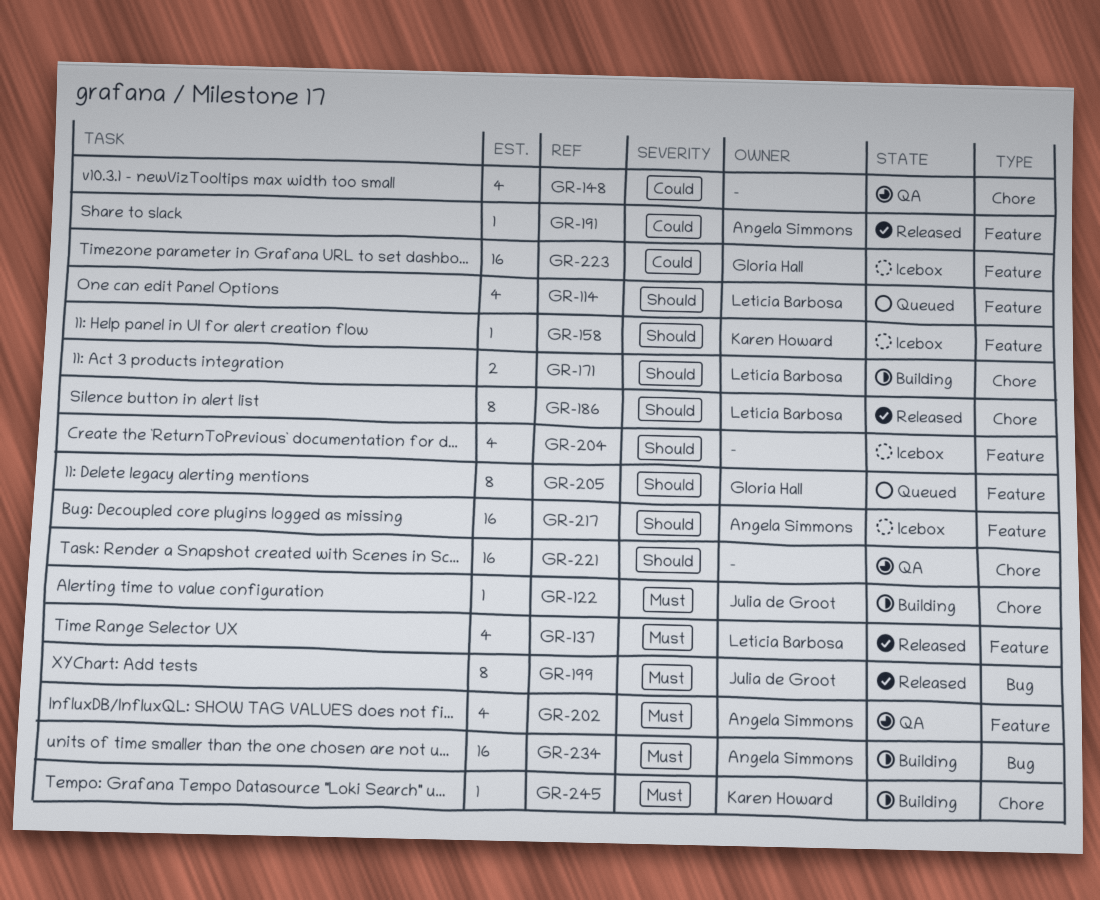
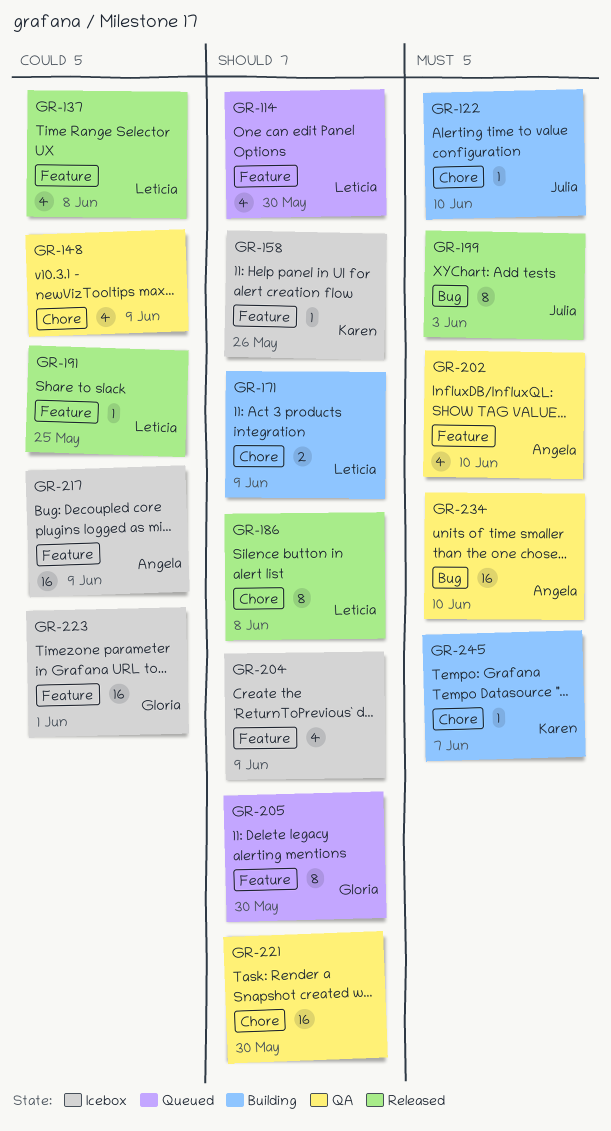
GR-137, priority: Must -> Could
GR-191, owner: Angela Simmons -> Letícia Barbosa
GR-217, priority: Should -> Could
GR-234, status: Building -> QA

